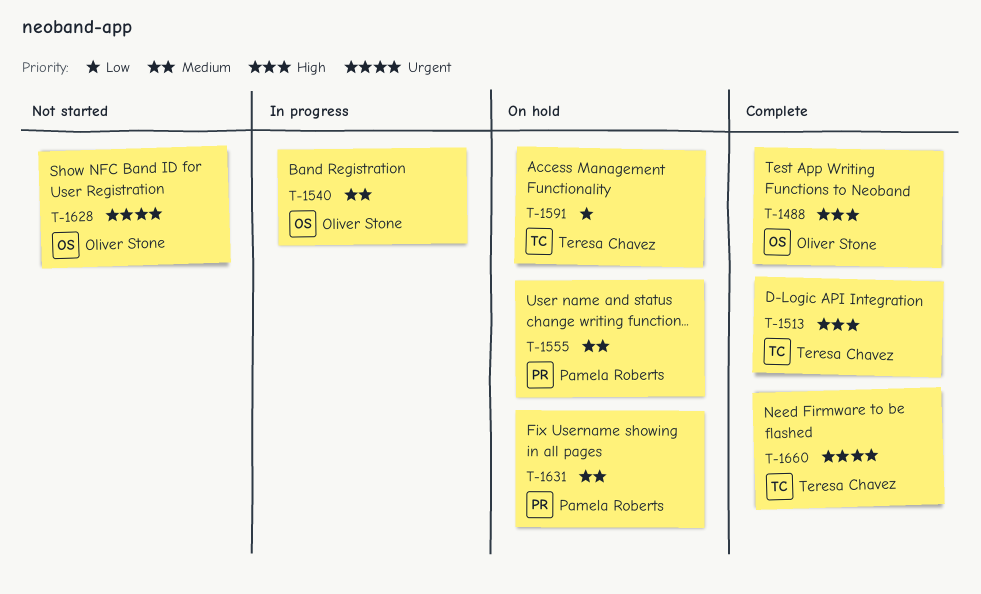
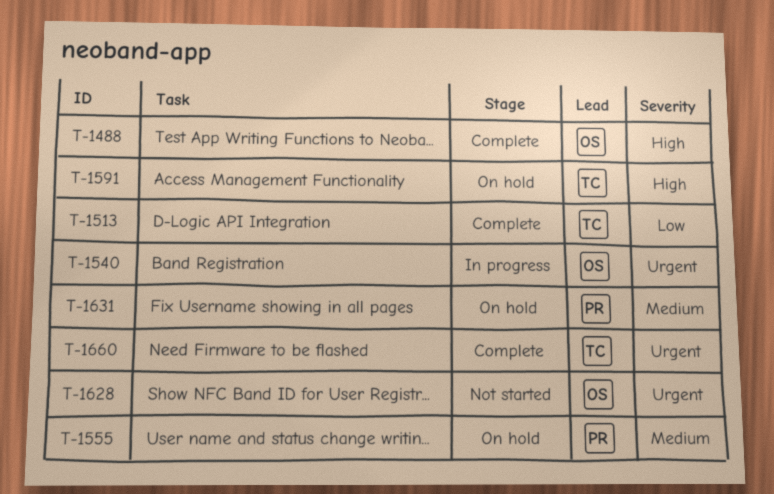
T-1513, priority: High -> Low
T-1540, priority: Medium -> Urgent
T-1591, priority: Low -> High

